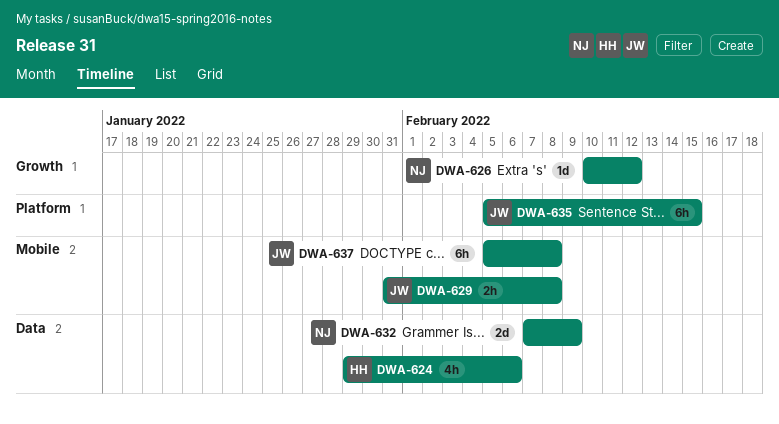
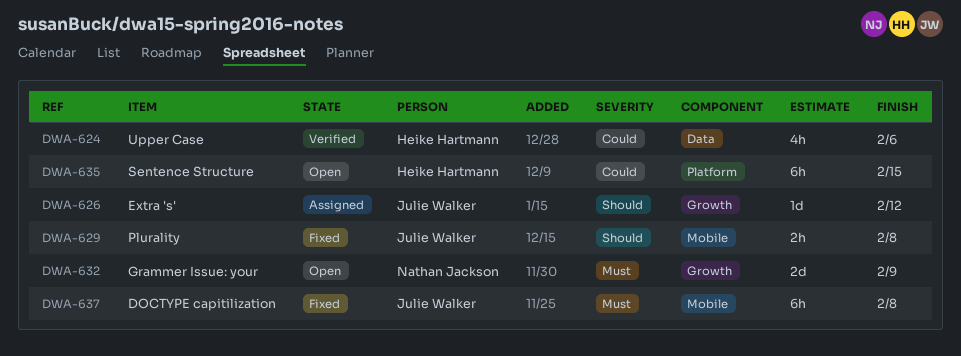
DWA-626, owner: Nathan Jackson -> Julie Walker
DWA-632, label: Data -> Growth
DWA-635, owner: Julie Walker -> Heike Hartmann

